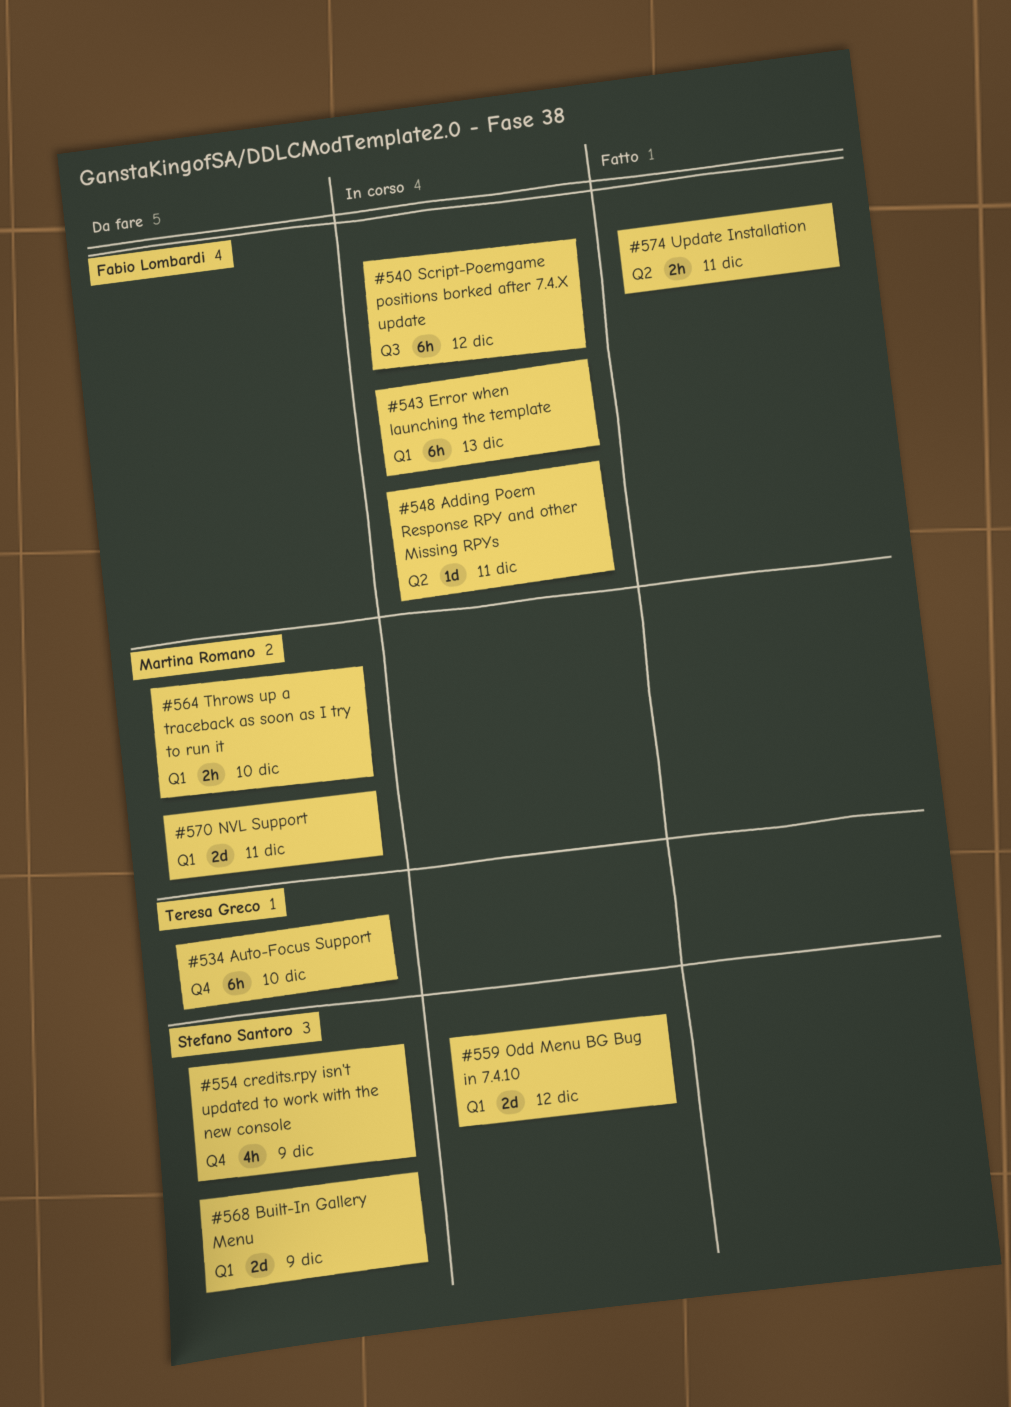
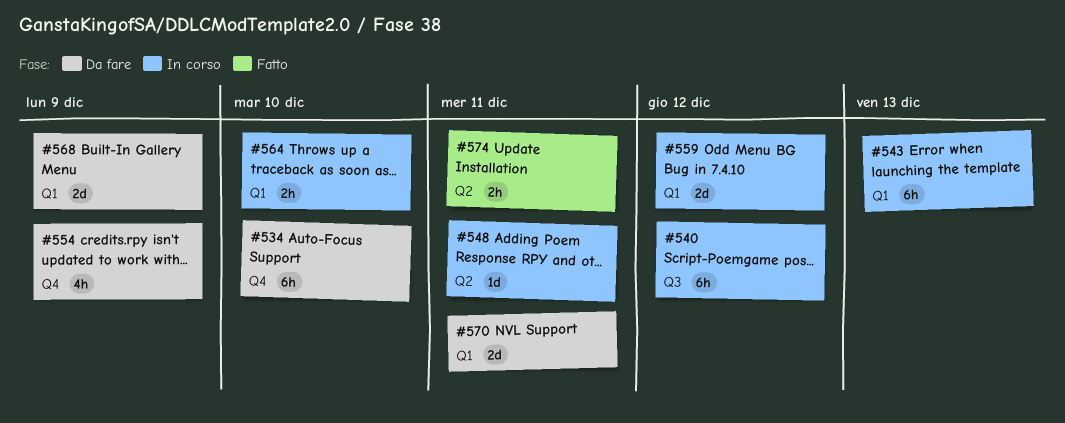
#564, status: Da fare -> In corso

